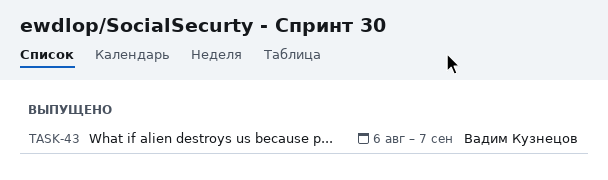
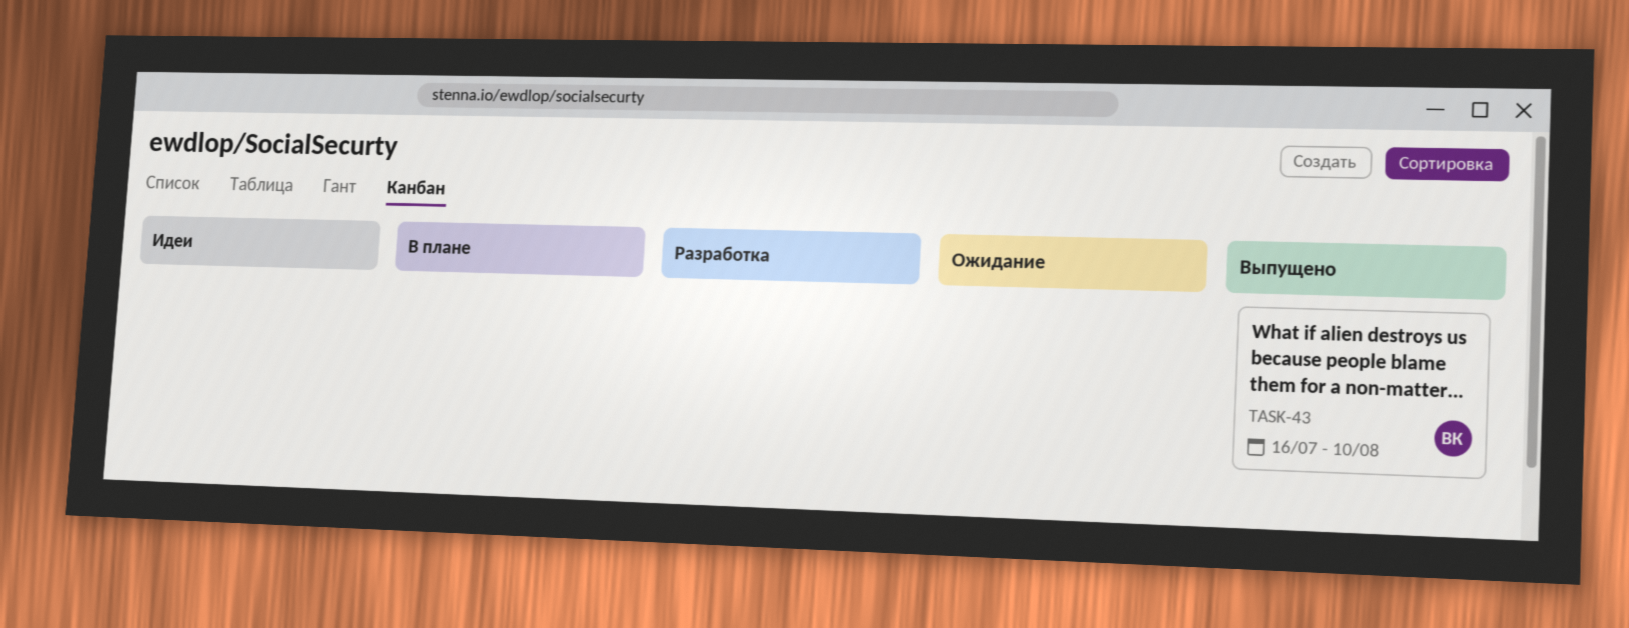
TASK-43, start: Aug 6 -> Jul 16
TASK-43, due: Sep 7 -> Aug 10

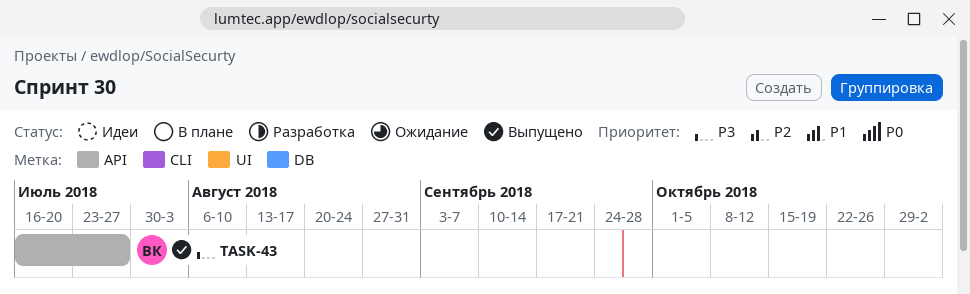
TASK-43, due: Aug 10 -> Jul 27

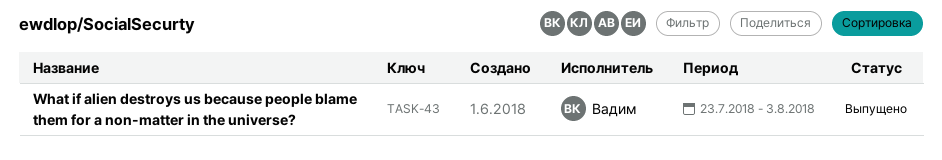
TASK-43, start: Jul 16 -> Jul 23
TASK-43, due: Jul 27 -> Aug 3

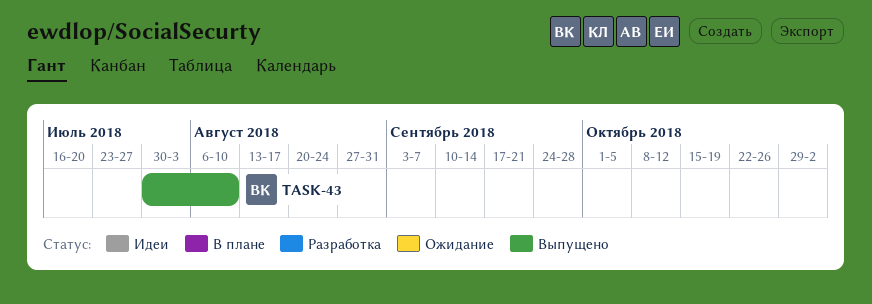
TASK-43, start: Jul 23 -> Jul 30
TASK-43, due: Aug 3 -> Aug 10

